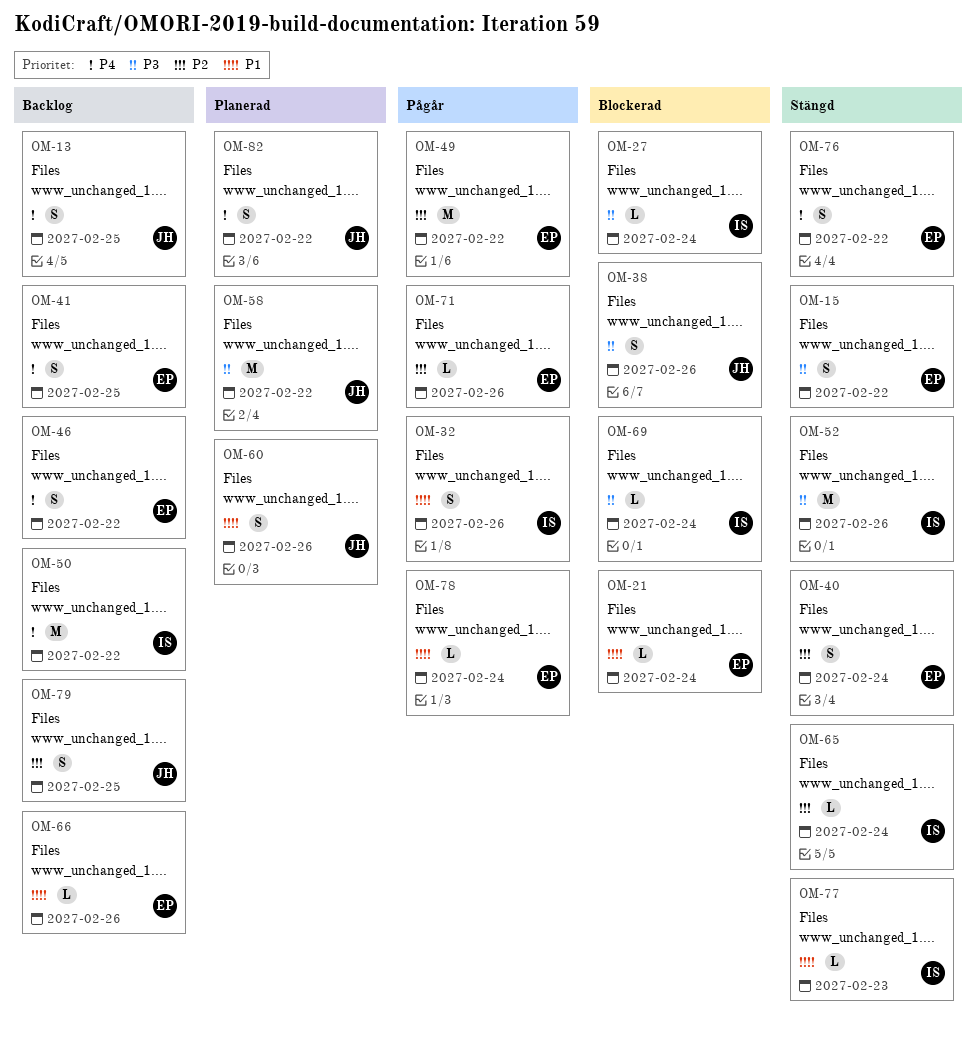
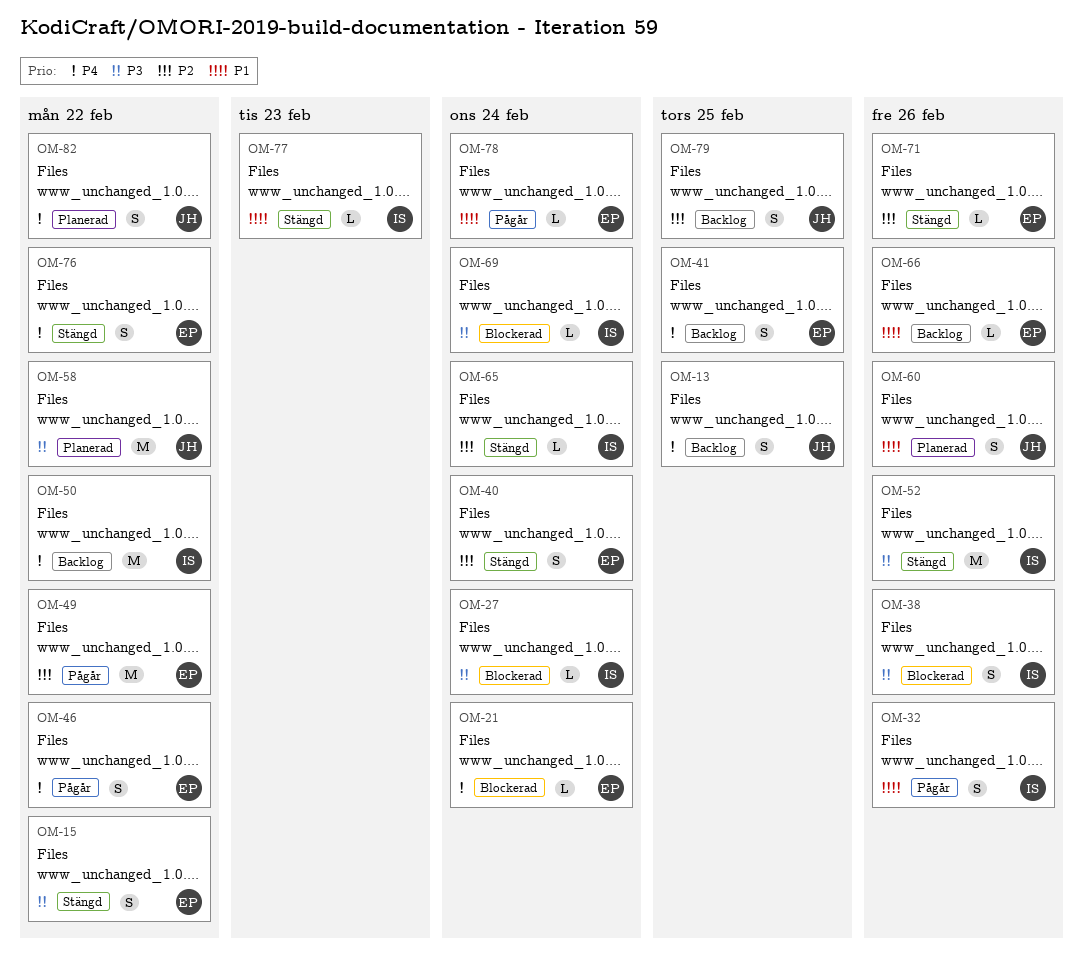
OM-21, priority: P1 -> P4
OM-38, owner: JH -> IS
OM-46, status: Backlog -> Pågår
OM-71, status: Pågår -> Stängd

